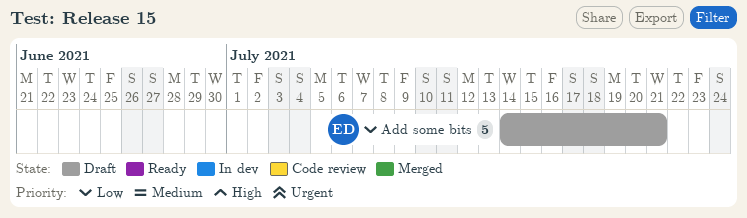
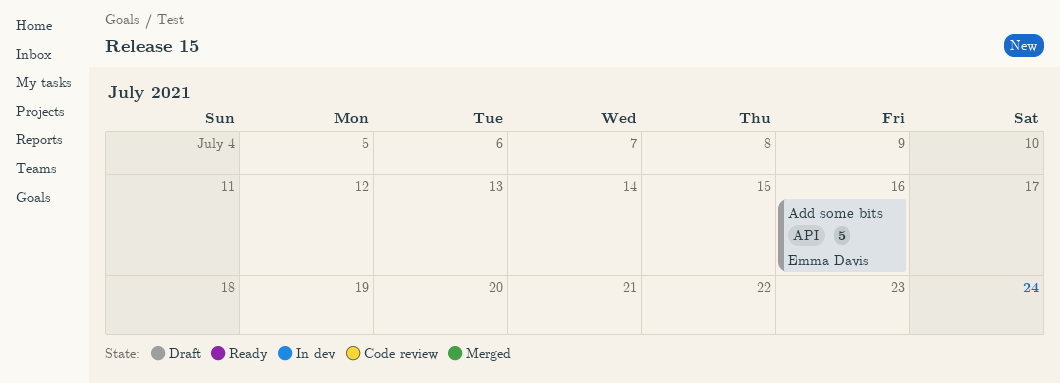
Add some bits, due: Jul 21 -> Jul 16

